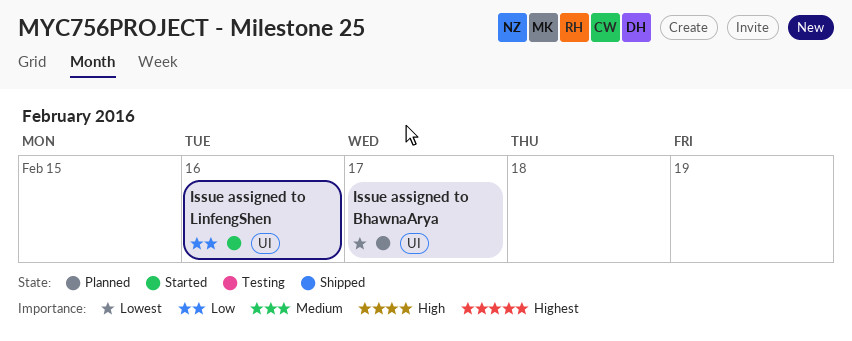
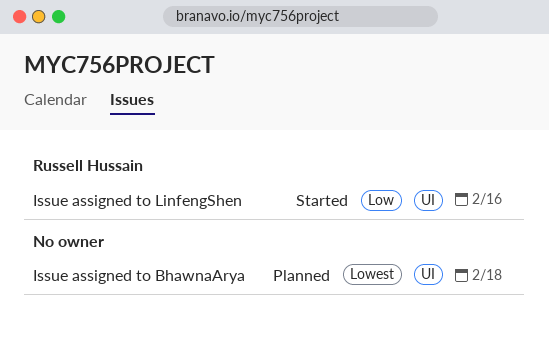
Issue assigned to BhawnaArya, day: Feb 17 -> Feb 18

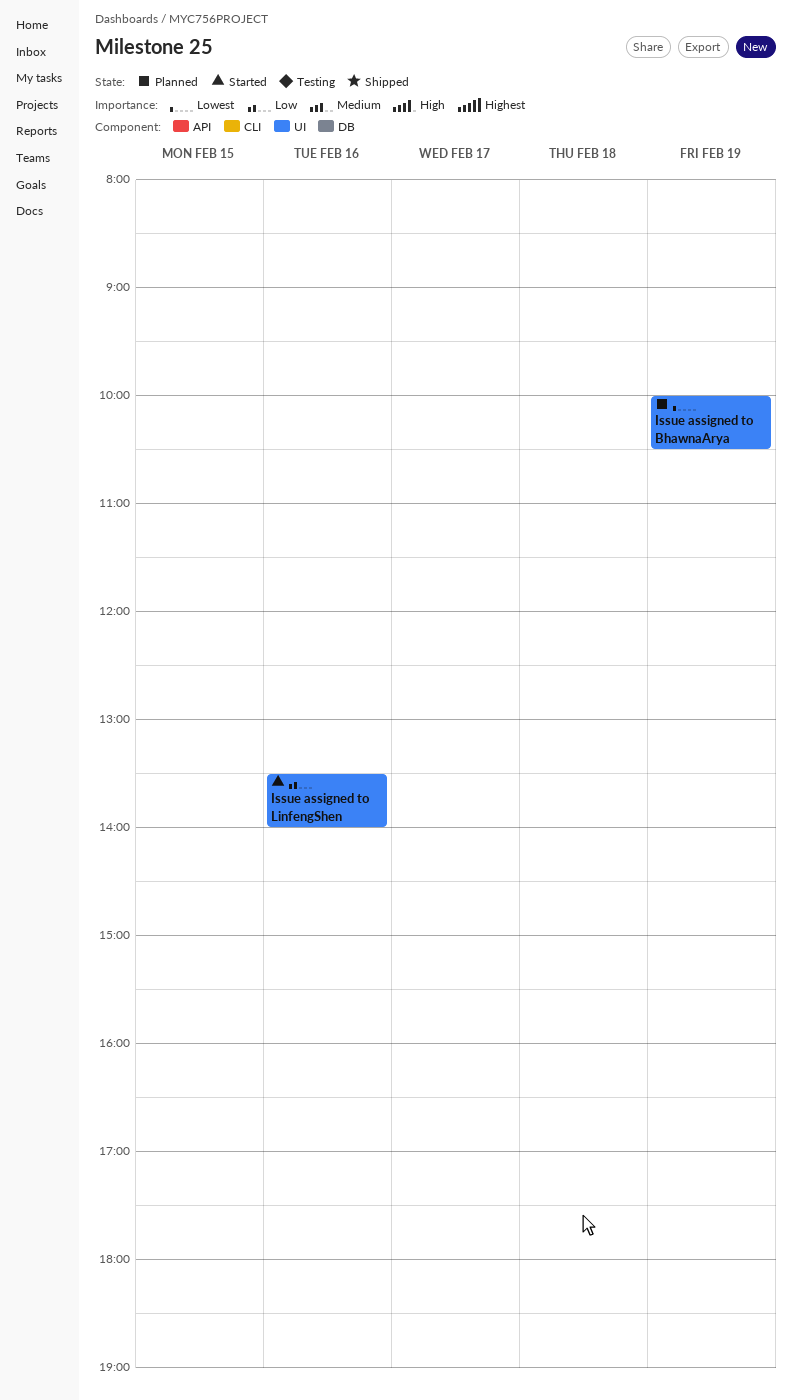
Issue assigned to BhawnaArya, day: Feb 18 -> Feb 19

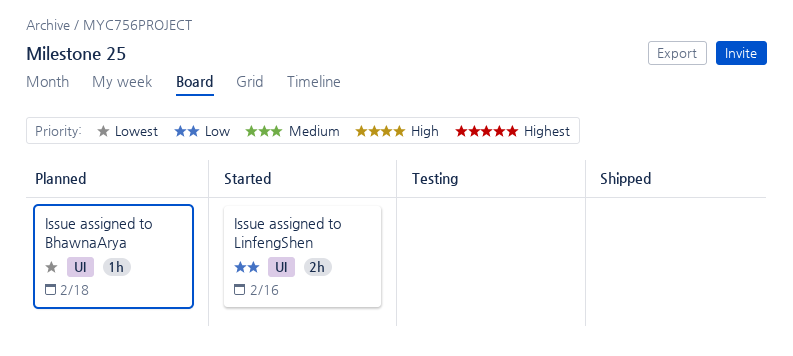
Issue assigned to BhawnaArya, day: Feb 19 -> Feb 18

